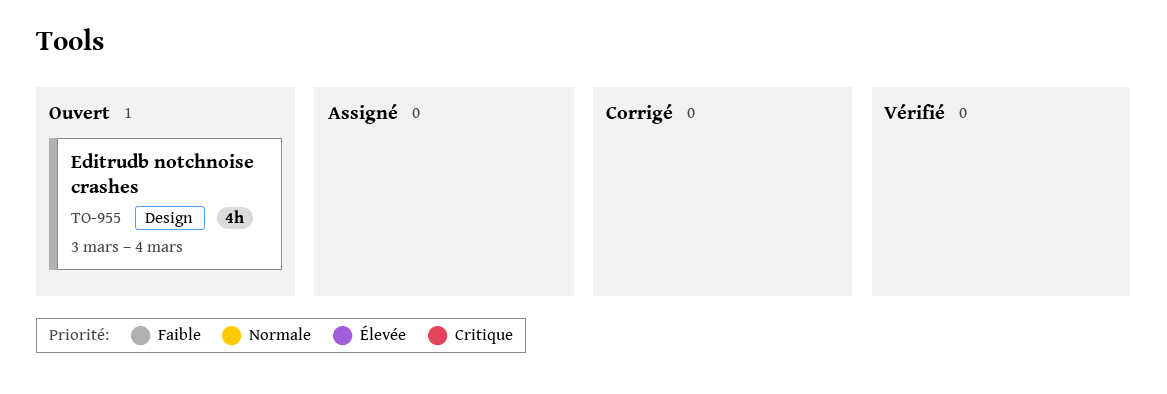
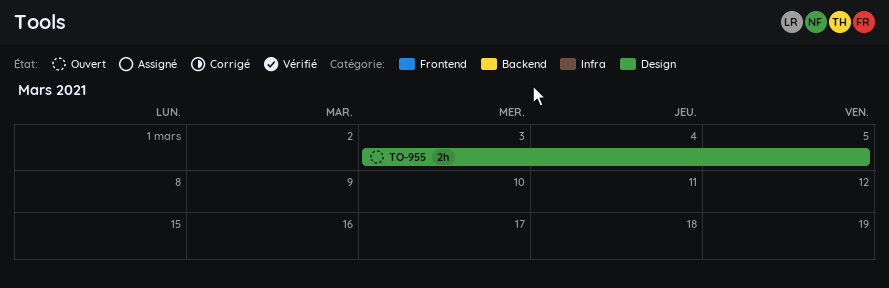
TO-955, estimate: 4h -> 2h
TO-955, due: Mar 4 -> Mar 5

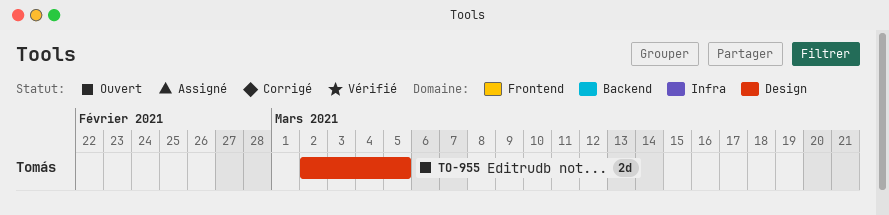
TO-955, estimate: 2h -> 2d
TO-955, start: Mar 3 -> Mar 2

